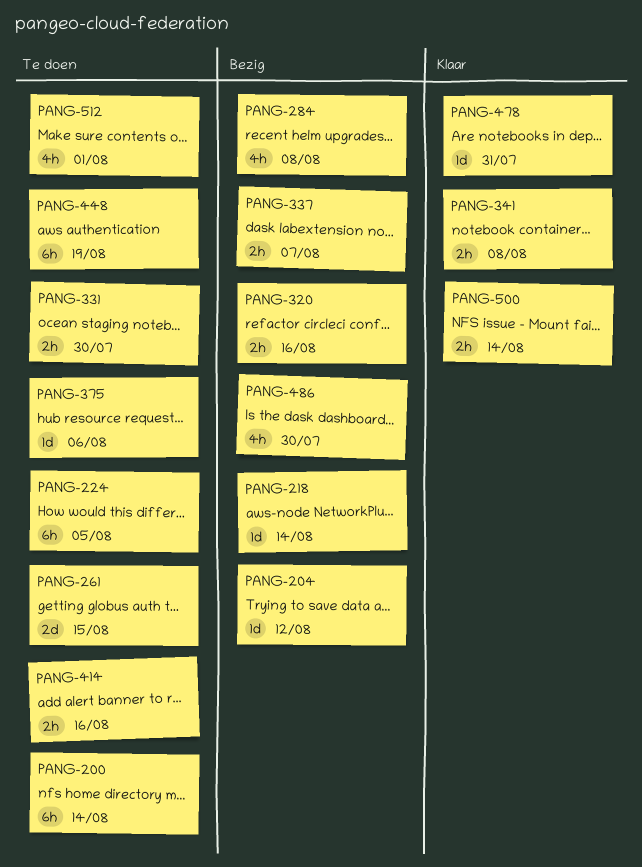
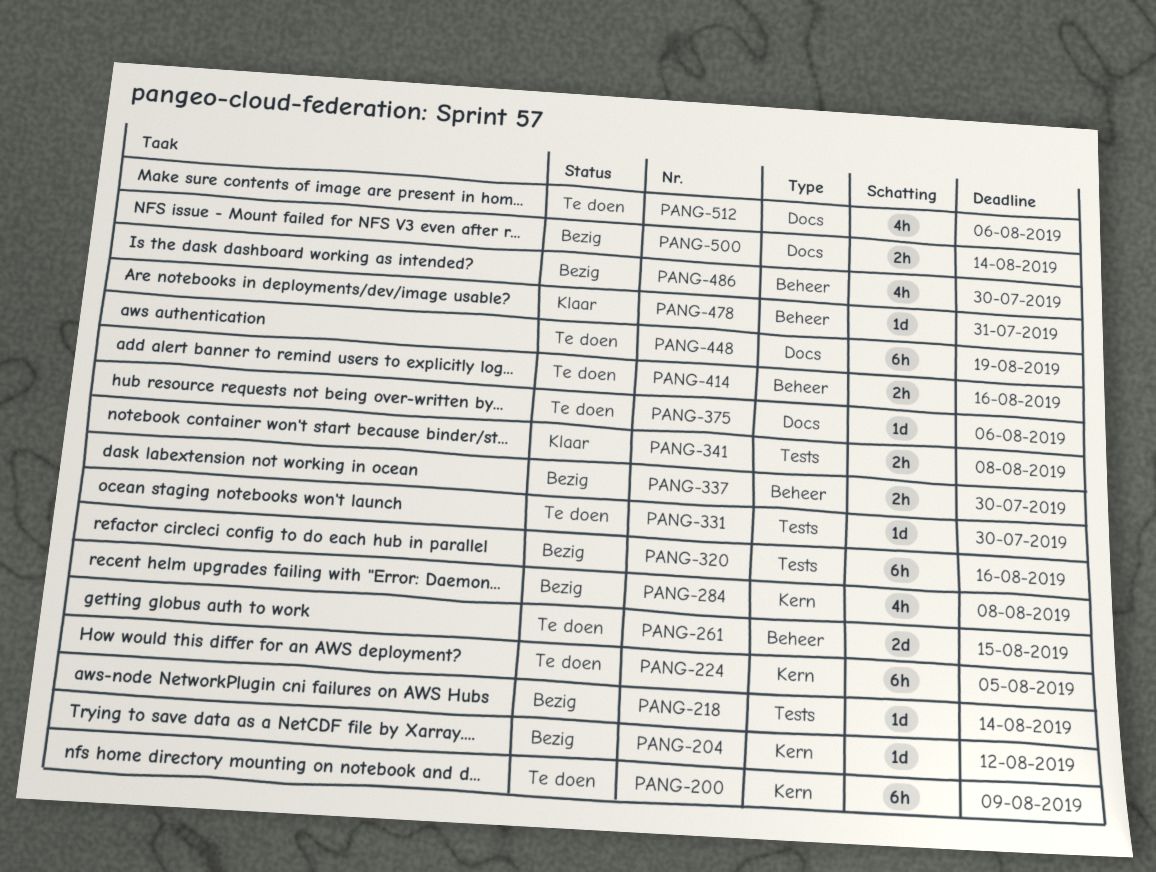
PANG-200, due: Aug 14 -> Aug 9
PANG-320, estimate: 2h -> 6h
PANG-331, estimate: 2h -> 1d
PANG-337, due: Aug 7 -> Jul 30
PANG-500, status: Klaar -> Bezig
PANG-512, due: Aug 1 -> Aug 6

